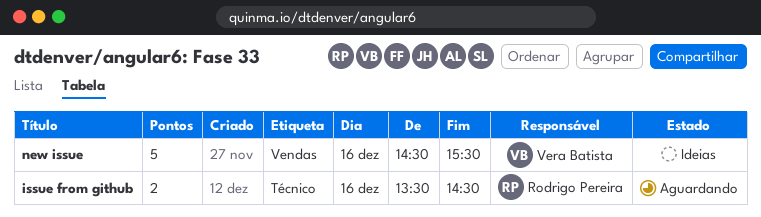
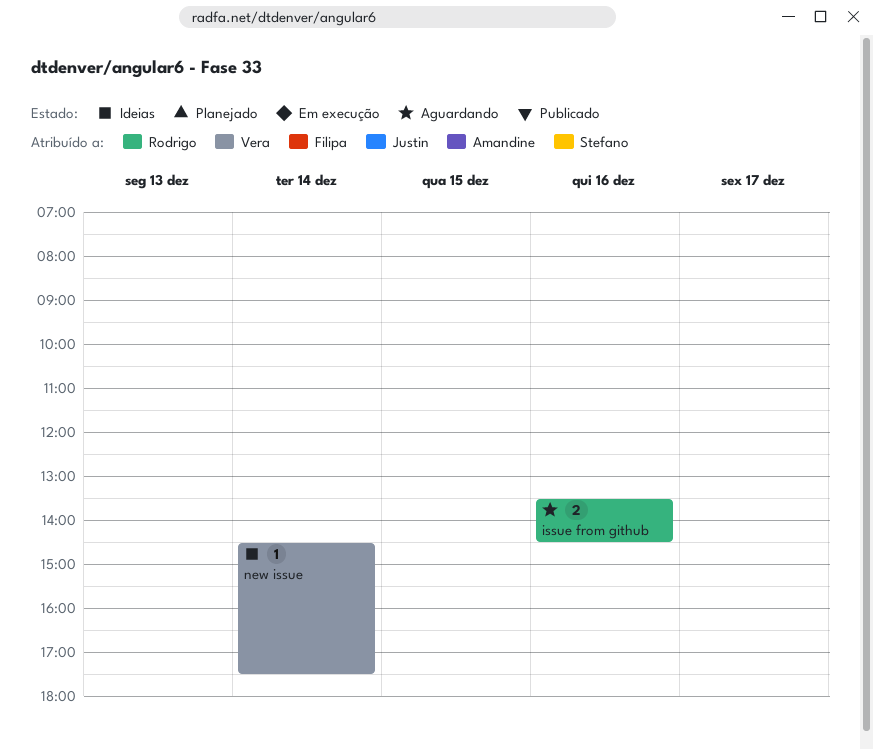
new issue, estimate: 5 -> 1
new issue, day: Dec 16 -> Dec 14
new issue, ends: 15:30 -> 17:30

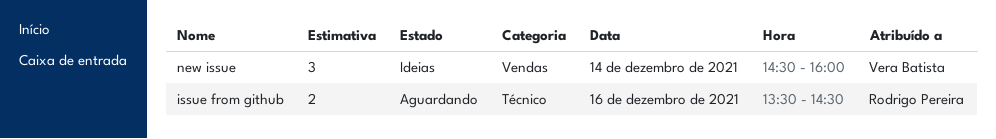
new issue, estimate: 1 -> 3
new issue, ends: 17:30 -> 16:00

